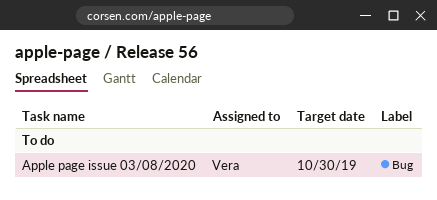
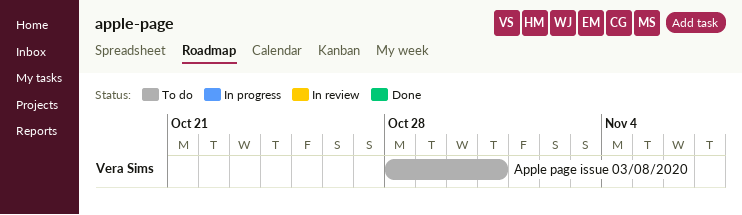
Apple page issue 03/08/2020, due: Oct 30 -> Oct 31

